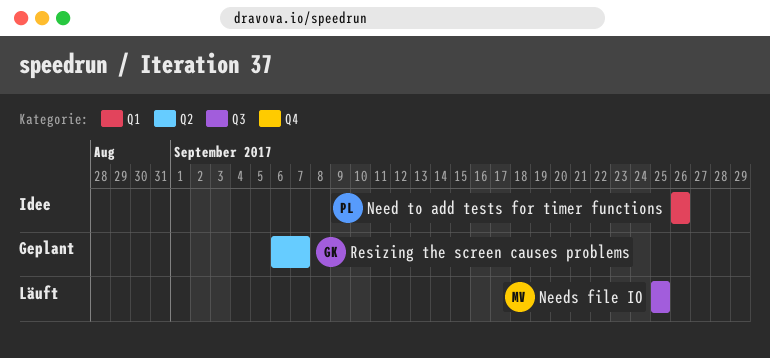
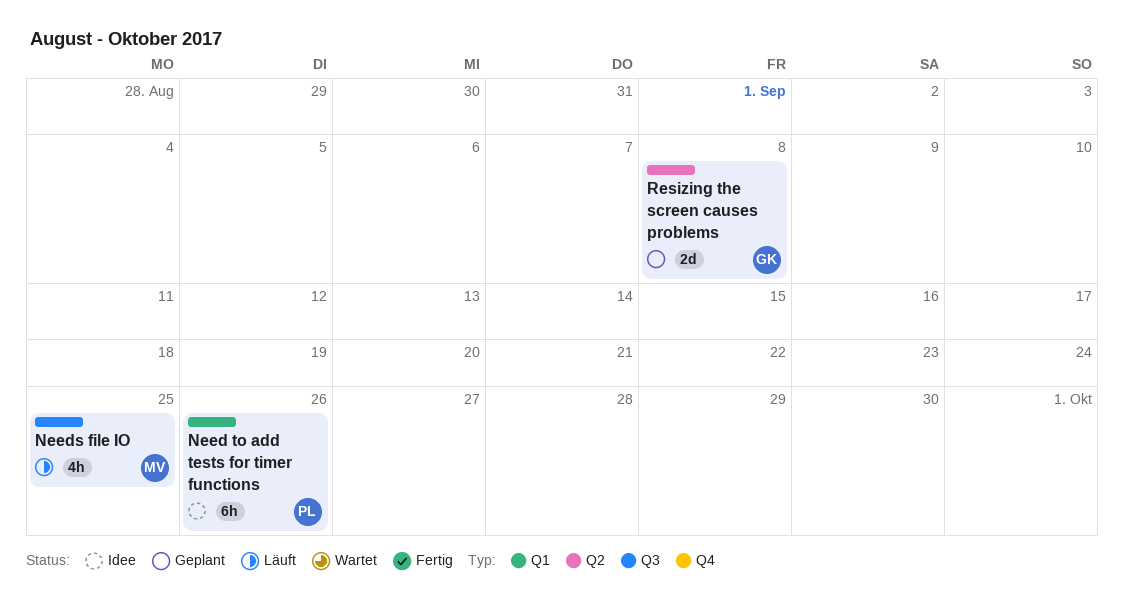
Resizing the screen causes problems, due: Sep 7 -> Sep 8

